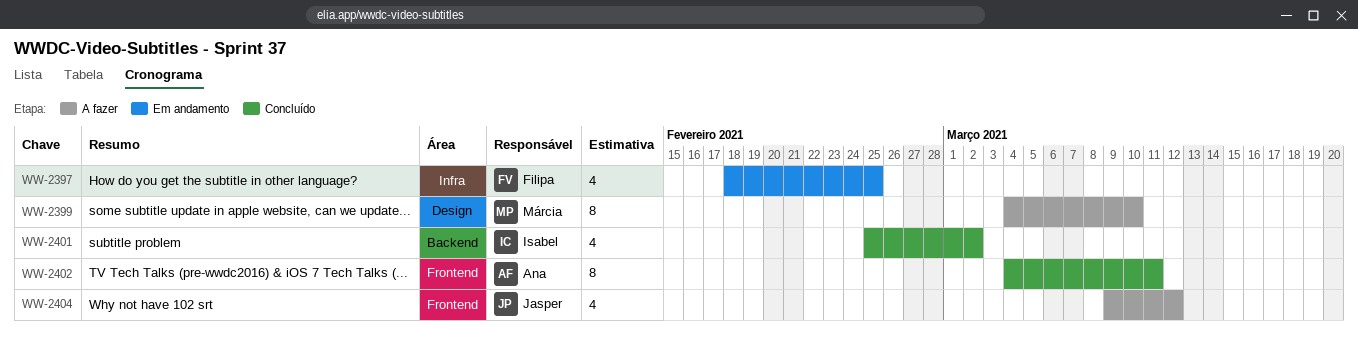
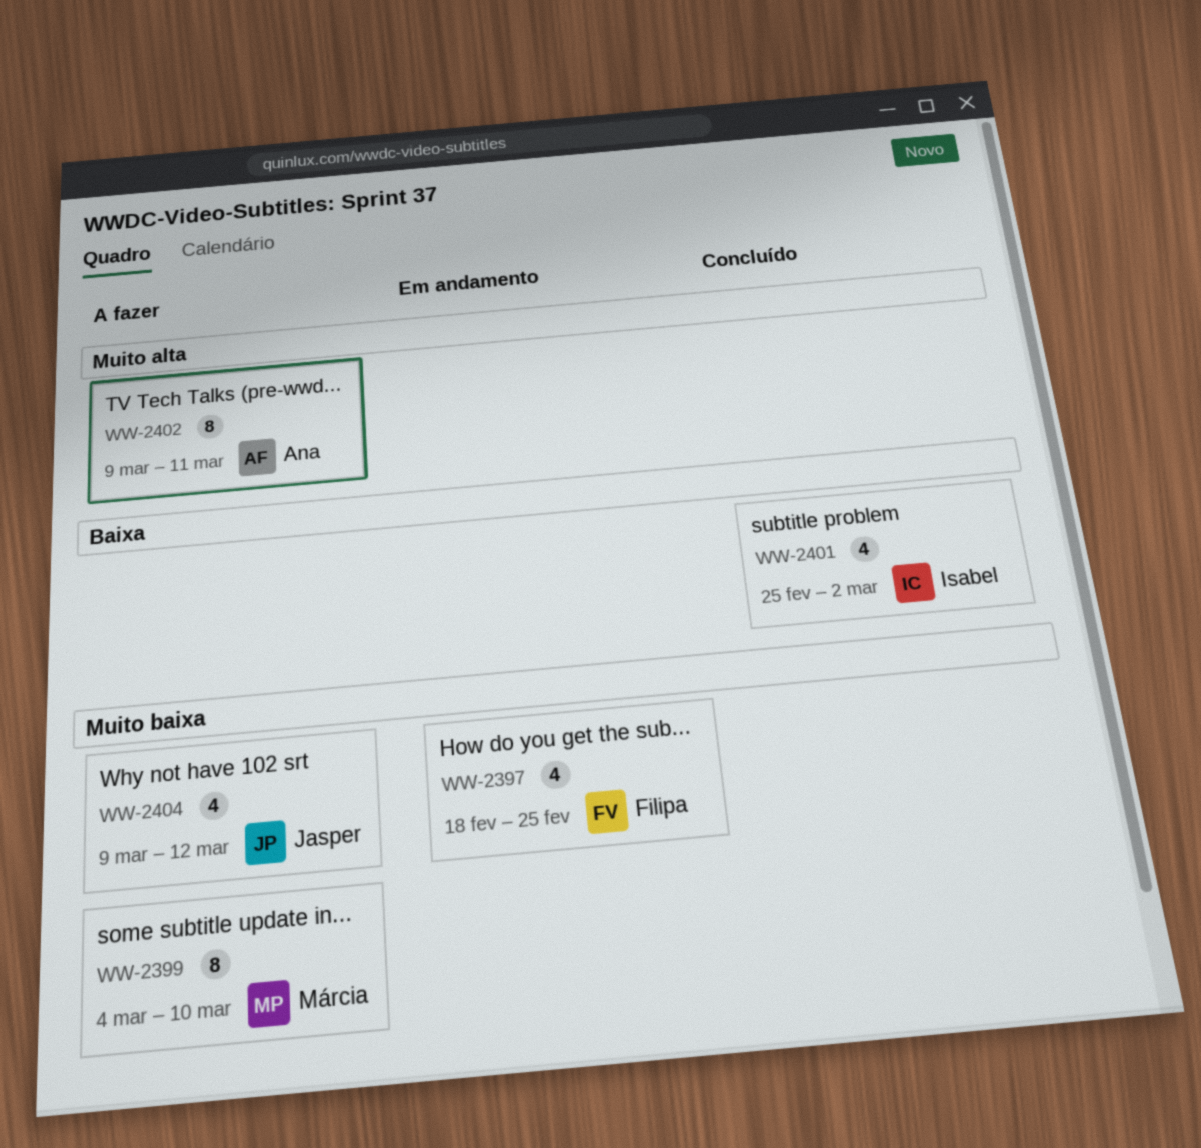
WW-2402, status: Concluído -> A fazer
WW-2402, start: Mar 4 -> Mar 9

